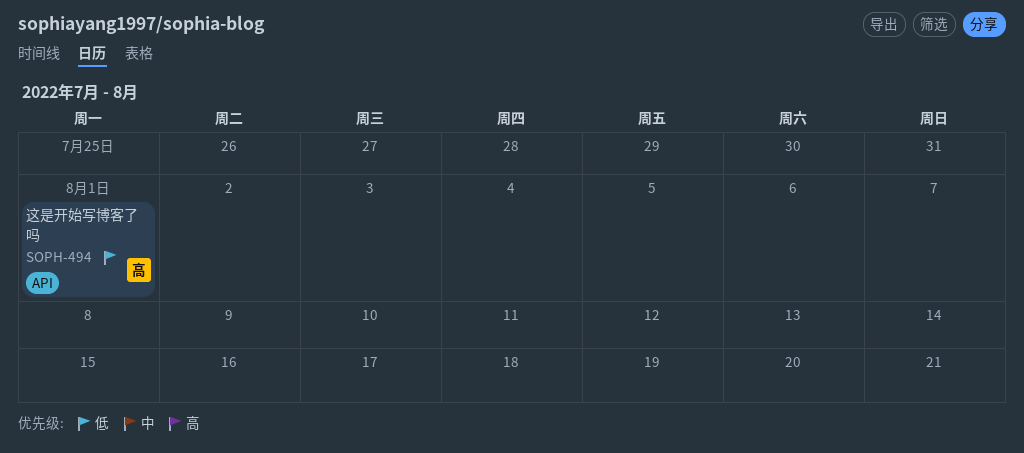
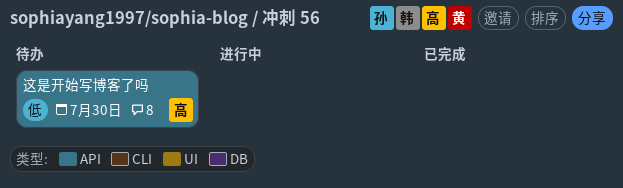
这是开始写博客了吗, due: Aug 1 -> Jul 30

